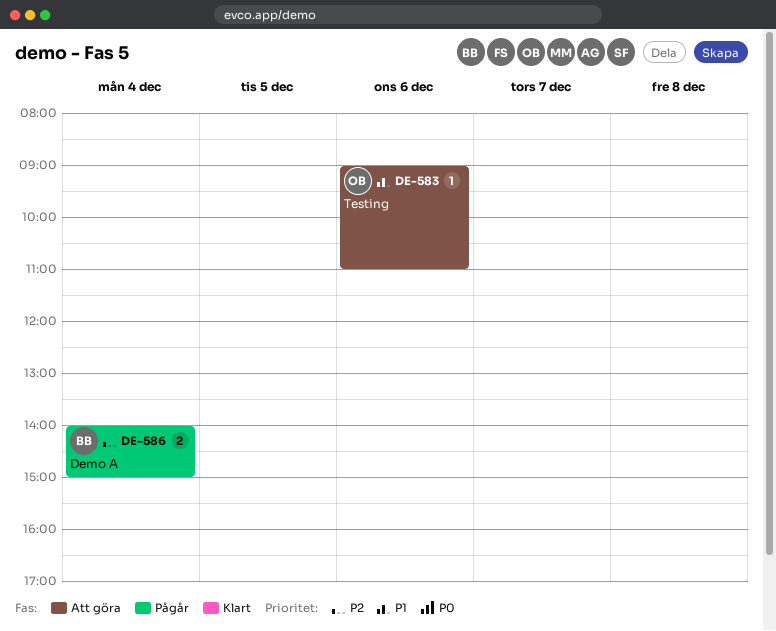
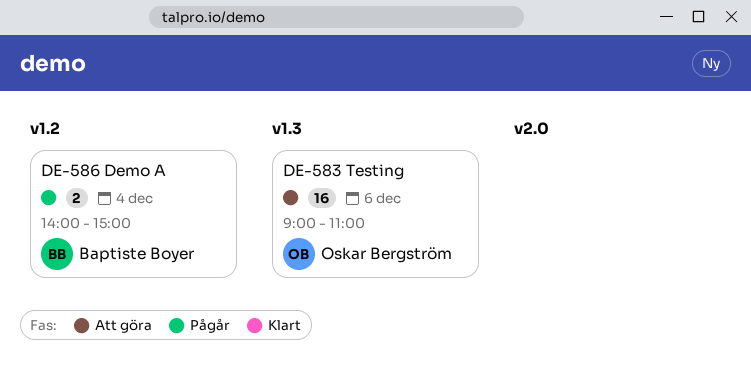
DE-583, estimate: 1 -> 16

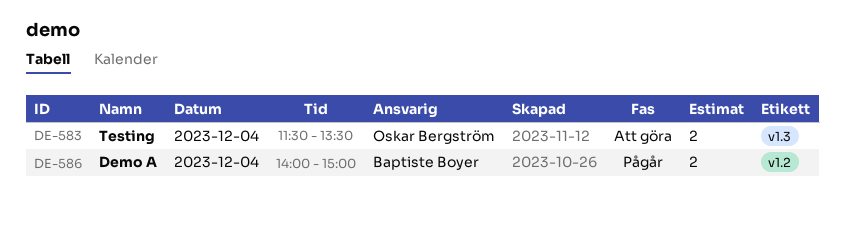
DE-583, estimate: 16 -> 2
DE-583, day: Dec 6 -> Dec 4
DE-583, begins: 09:00 -> 11:30
DE-583, ends: 11:00 -> 13:30

